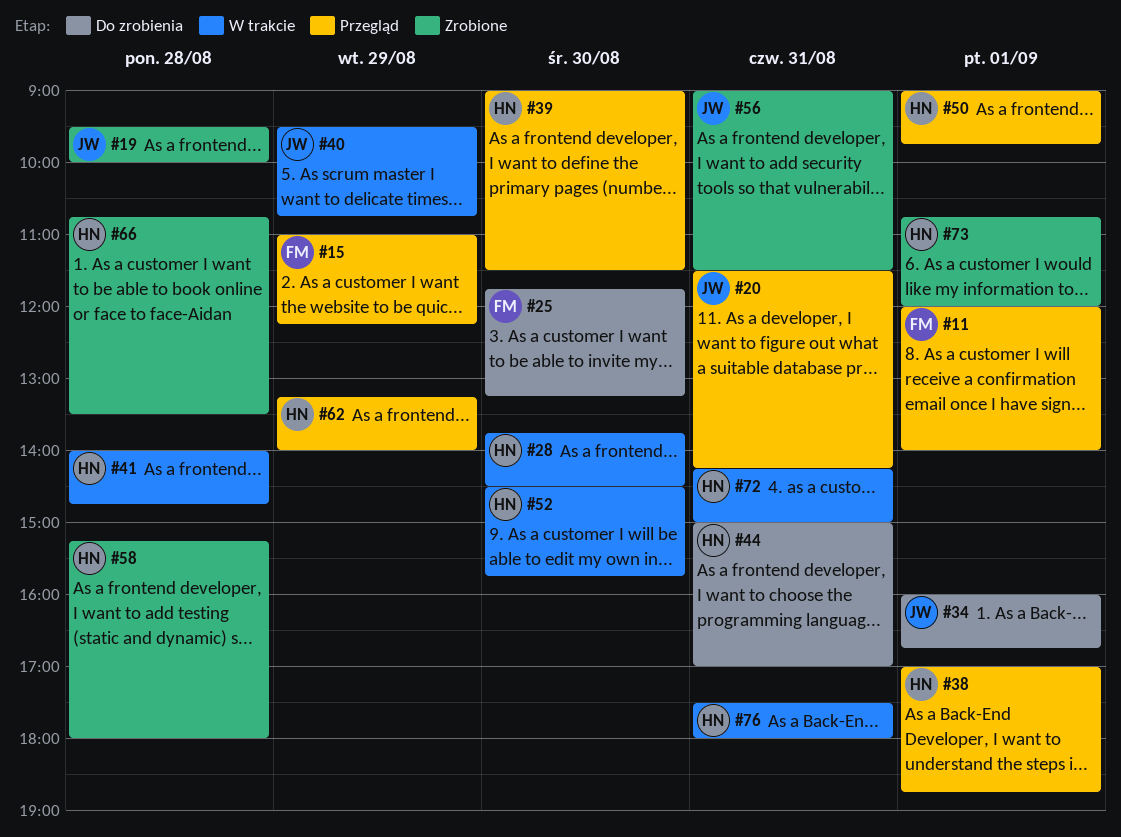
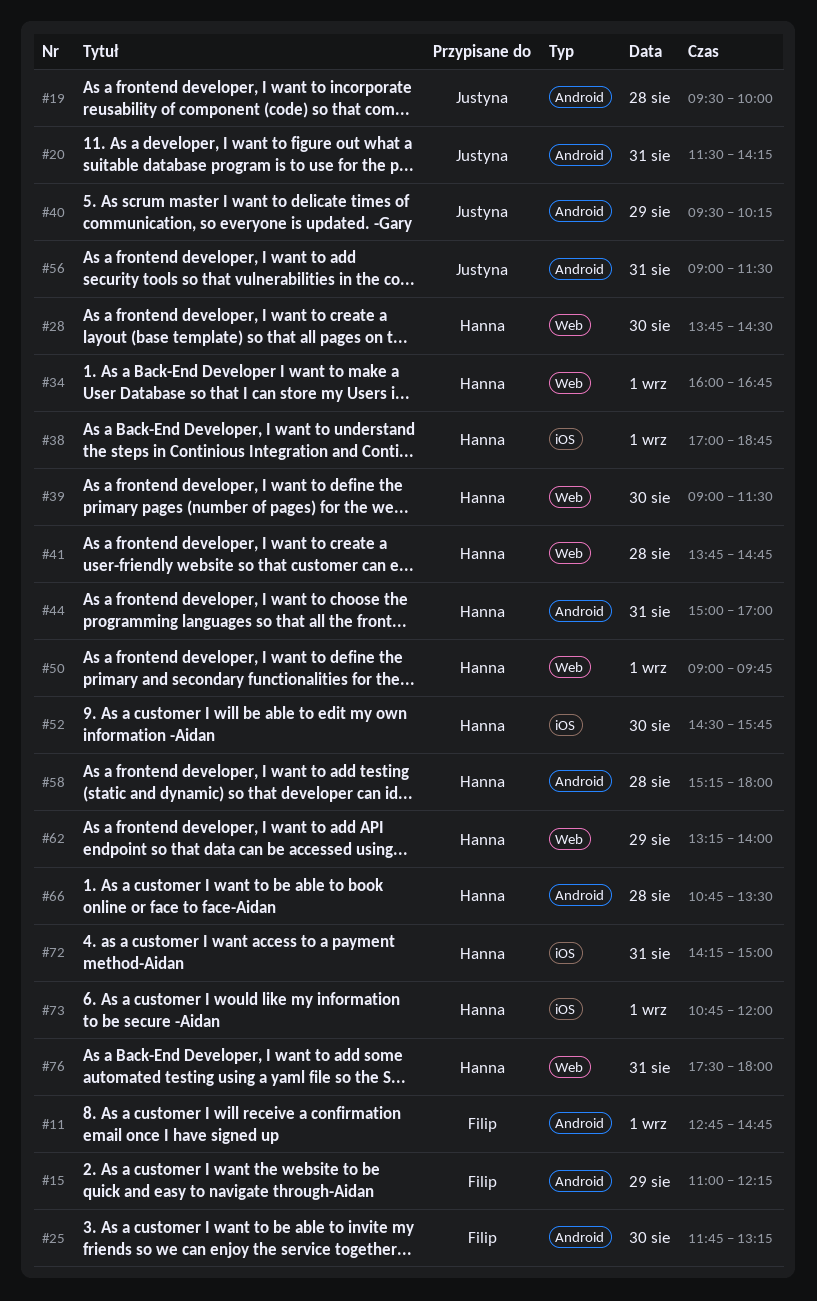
#11, begins: 12:00 -> 12:45
#11, ends: 14:00 -> 14:45
#34, owner: Justyna -> Hanna
#40, ends: 10:45 -> 10:15
#41, begins: 14:00 -> 13:45

